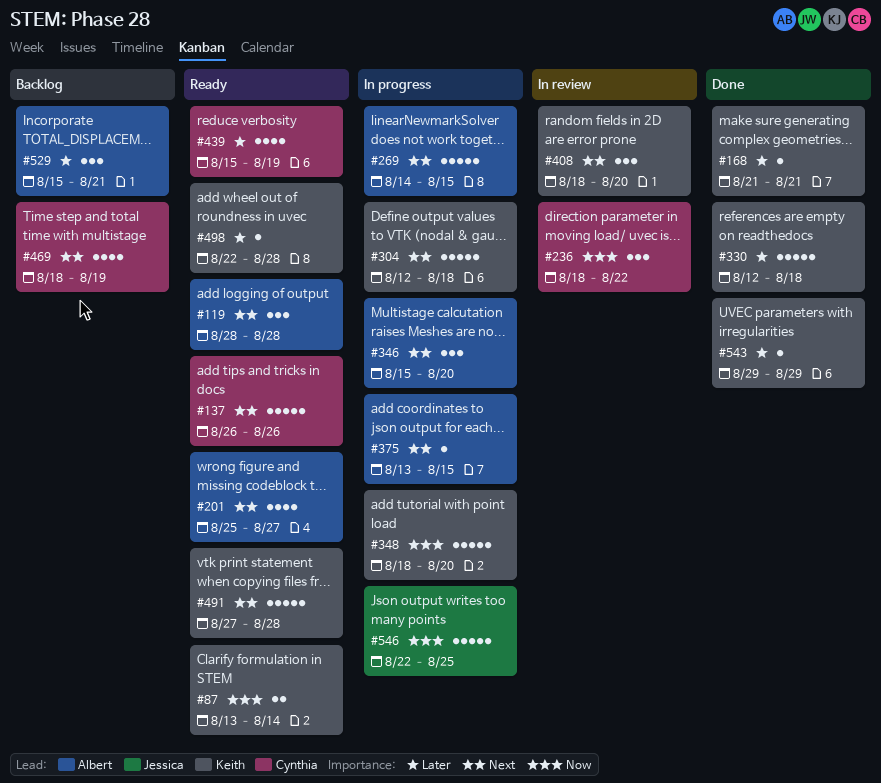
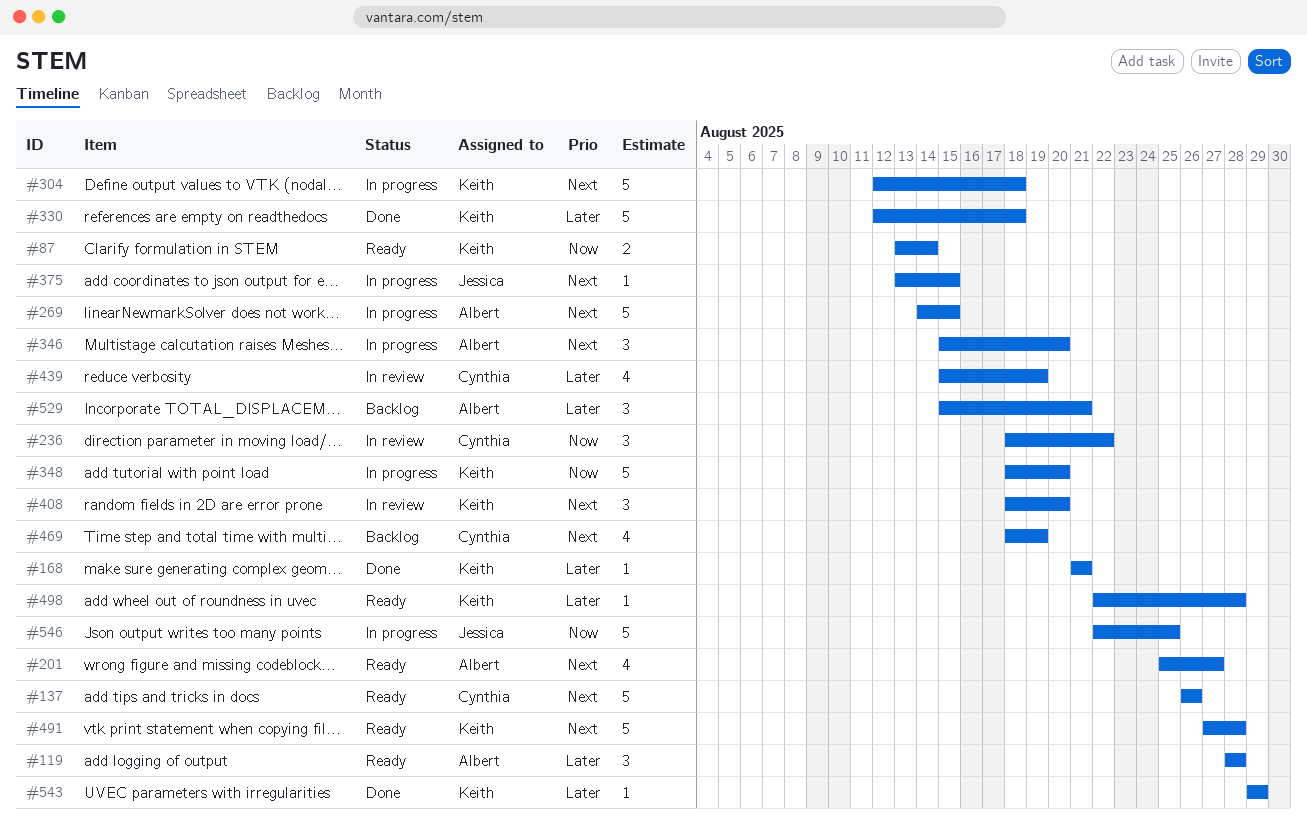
#119, priority: Next -> Later
#375, owner: Albert -> Jessica
#439, status: Ready -> In review

